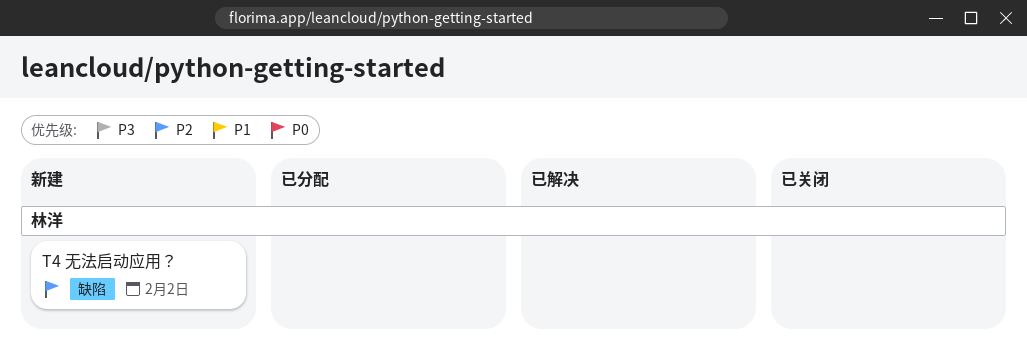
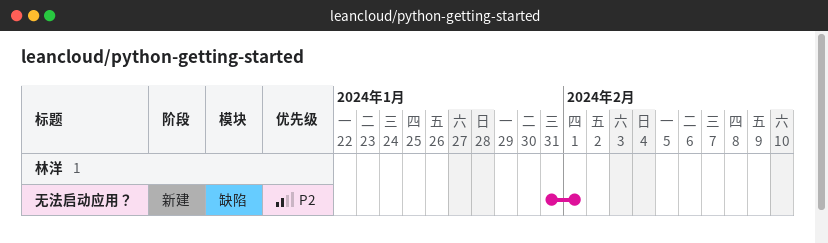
无法启动应用？, due: Feb 2 -> Feb 1

